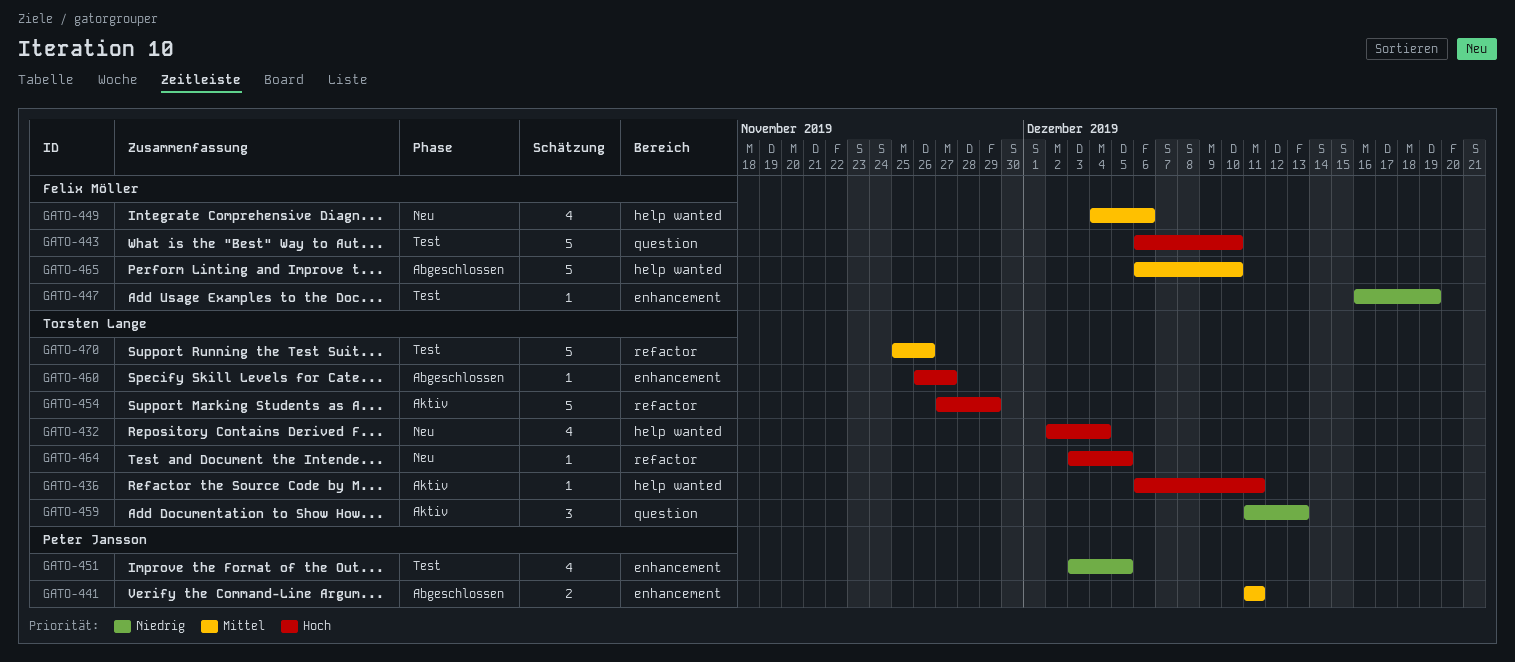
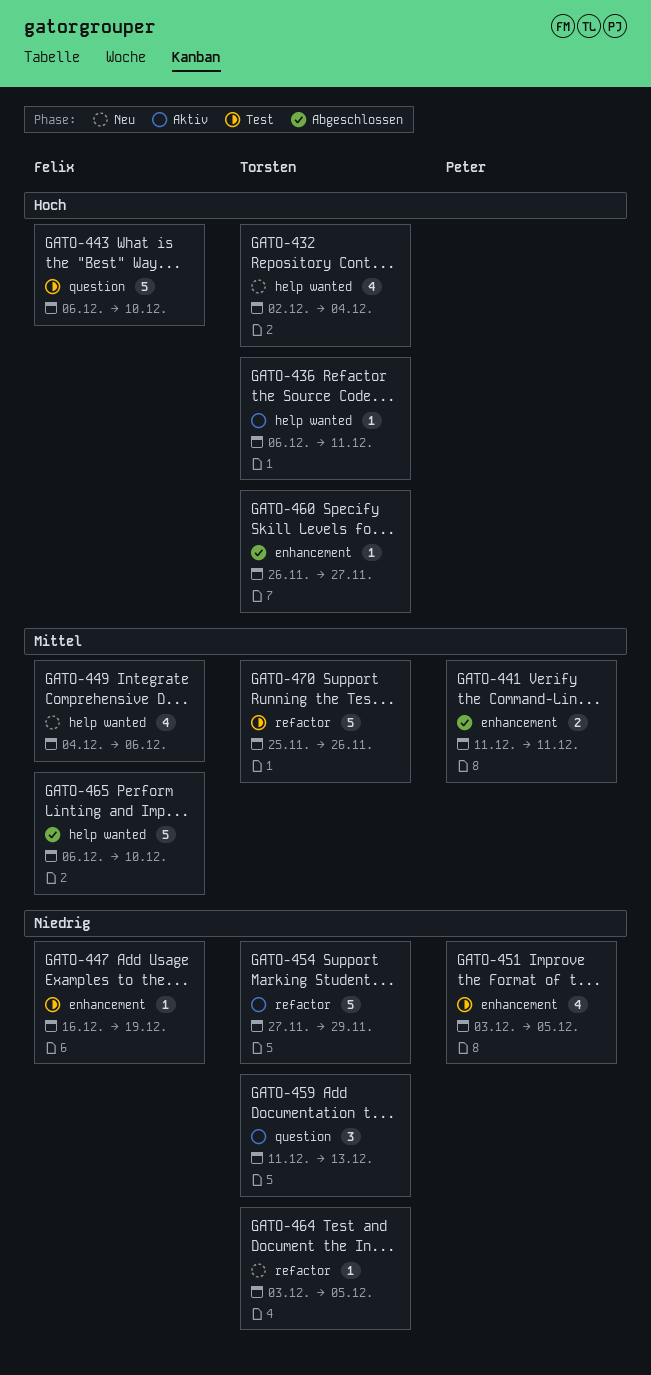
GATO-454, priority: Hoch -> Niedrig
GATO-464, priority: Hoch -> Niedrig

